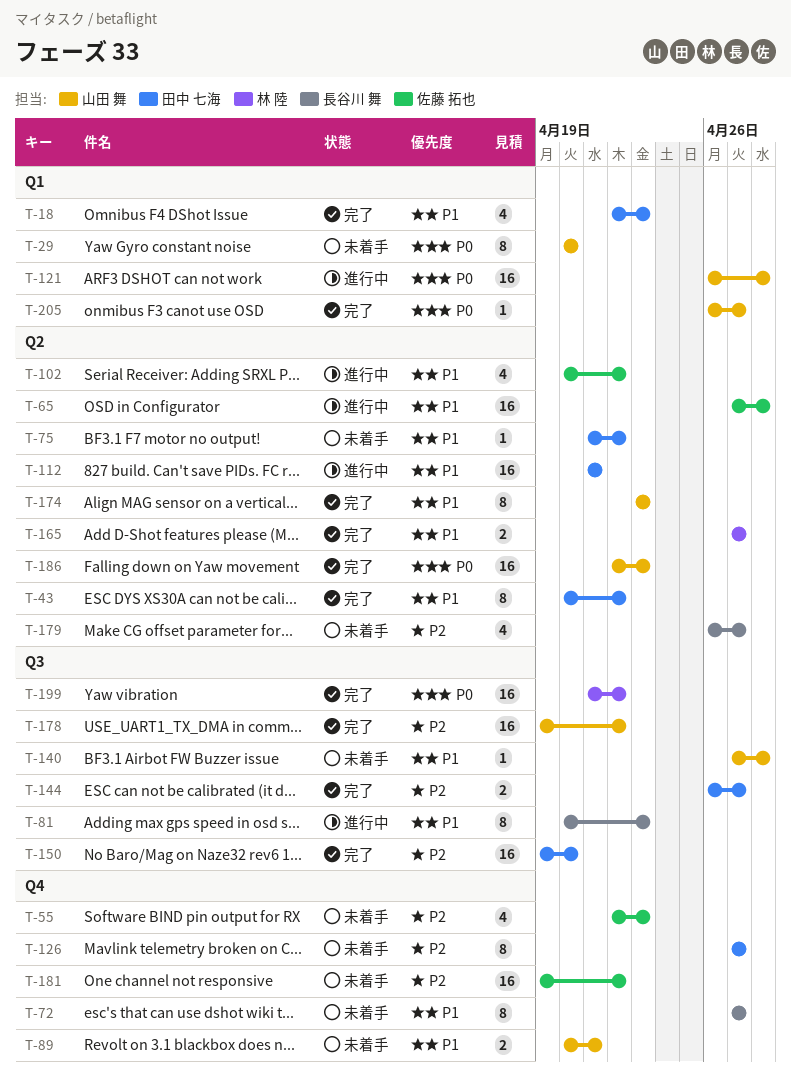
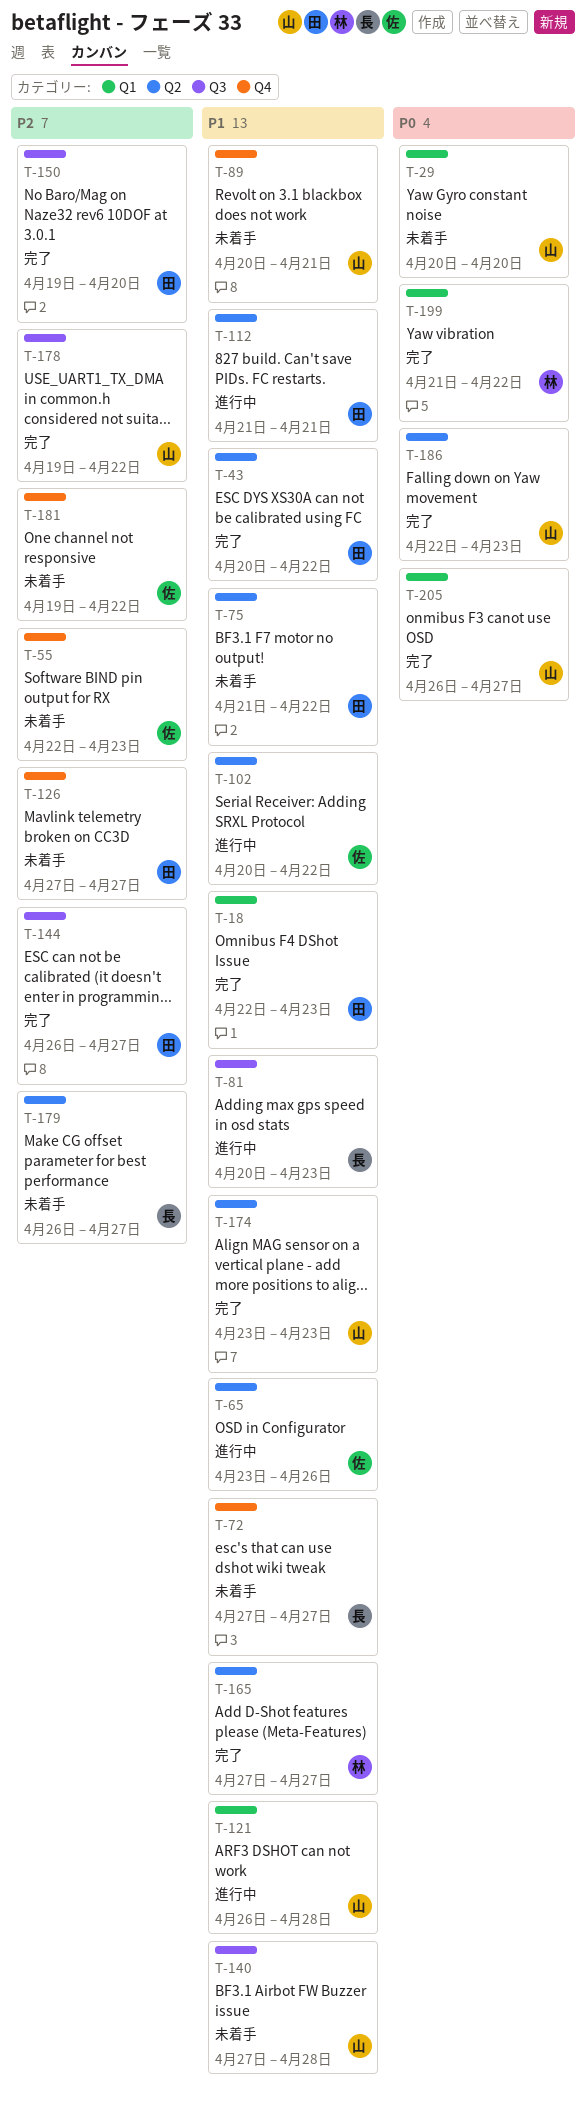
T-65, start: Apr 27 -> Apr 23
T-65, due: Apr 28 -> Apr 26
T-121, priority: P0 -> P1
T-199, label: Q3 -> Q1

